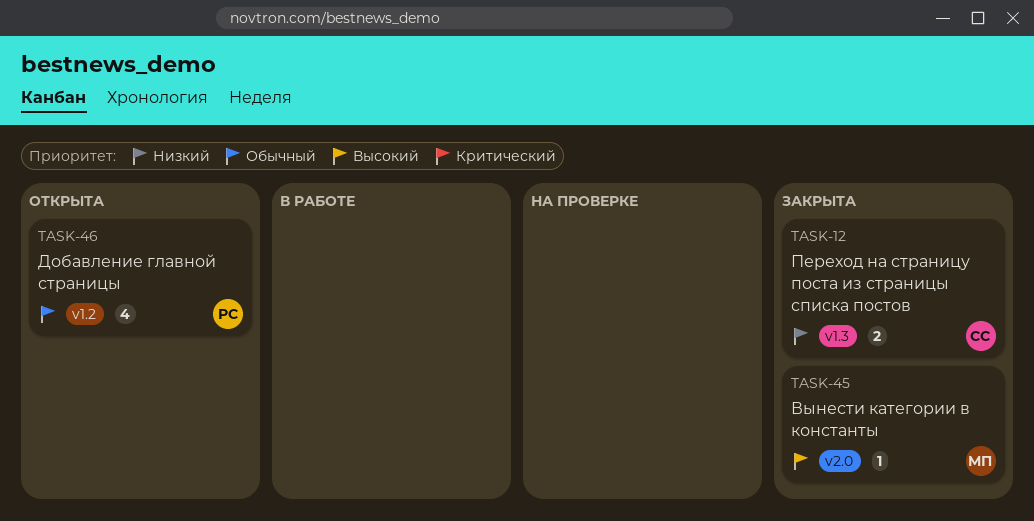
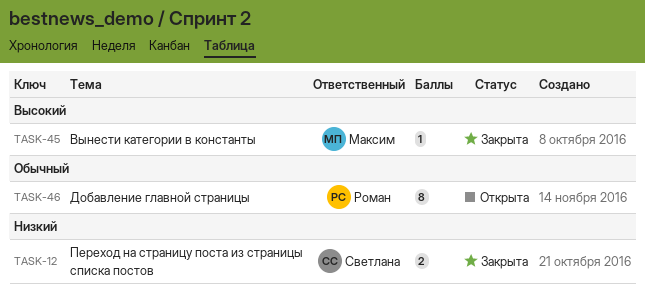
TASK-46, estimate: 4 -> 8

